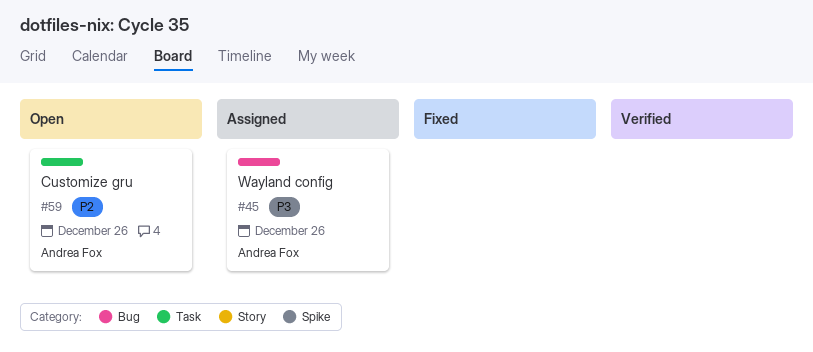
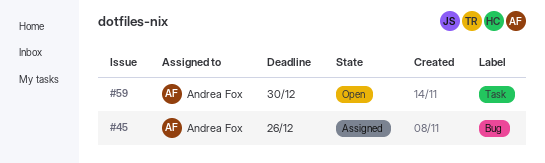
#59, due: Dec 26 -> Dec 30

